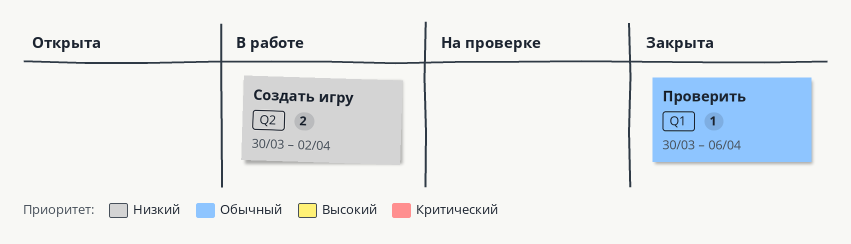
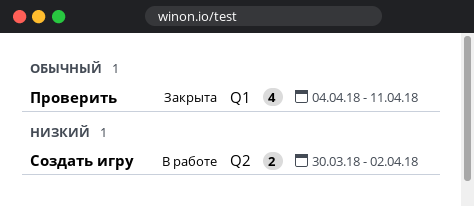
Проверить, estimate: 1 -> 4
Проверить, start: Mar 30 -> Apr 4
Проверить, due: Apr 6 -> Apr 11

